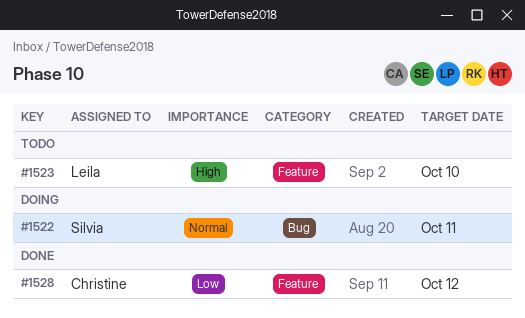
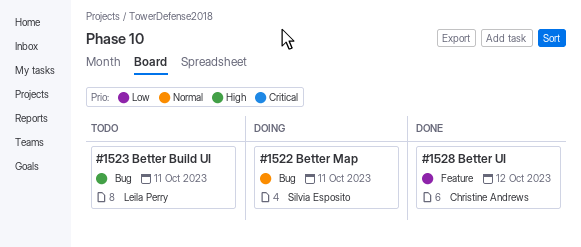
#1523, label: Feature -> Bug
#1523, due: Oct 10 -> Oct 11

